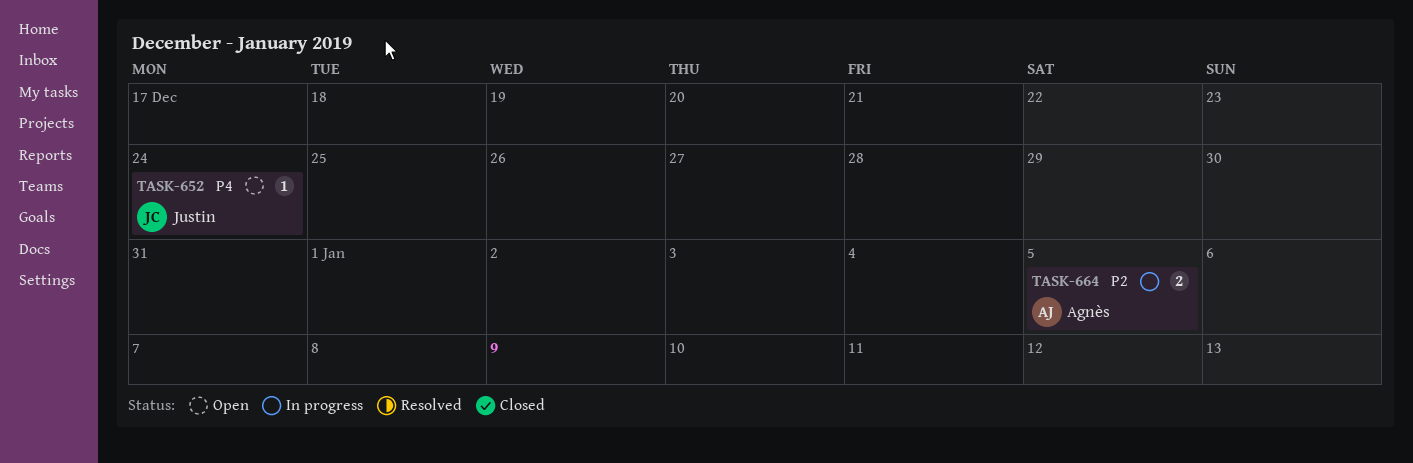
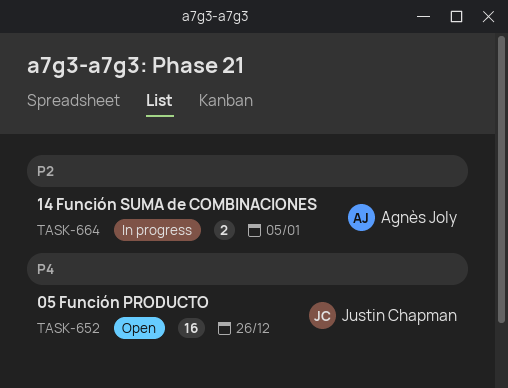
TASK-652, estimate: 1 -> 16
TASK-652, due: Dec 24 -> Dec 26

